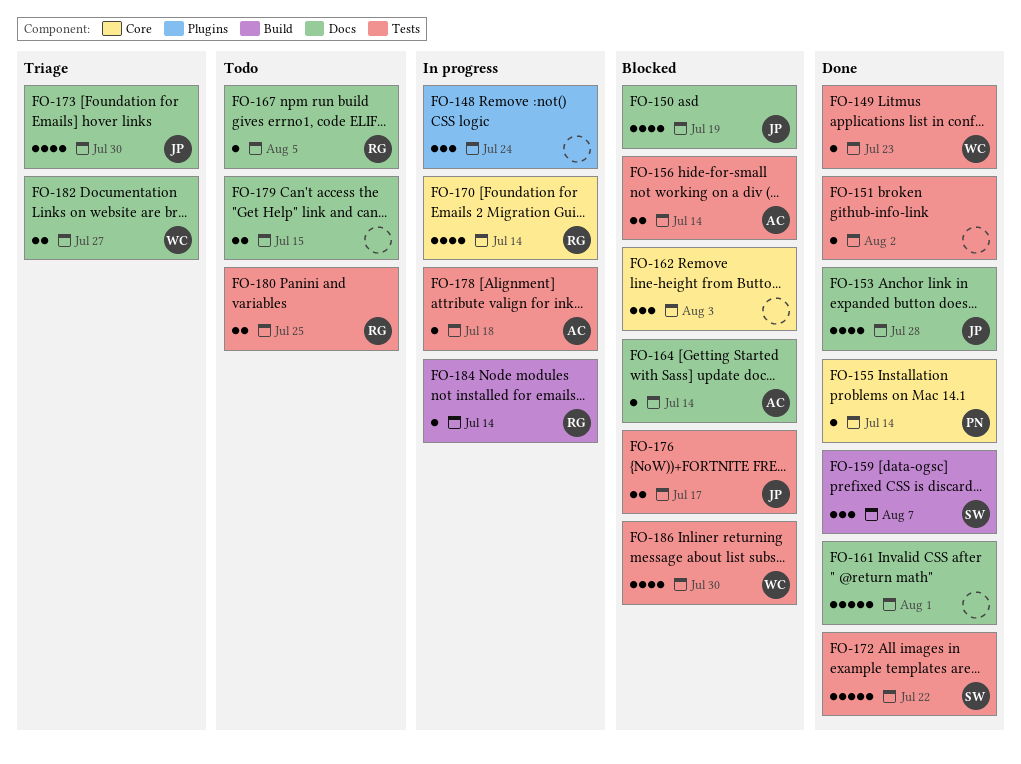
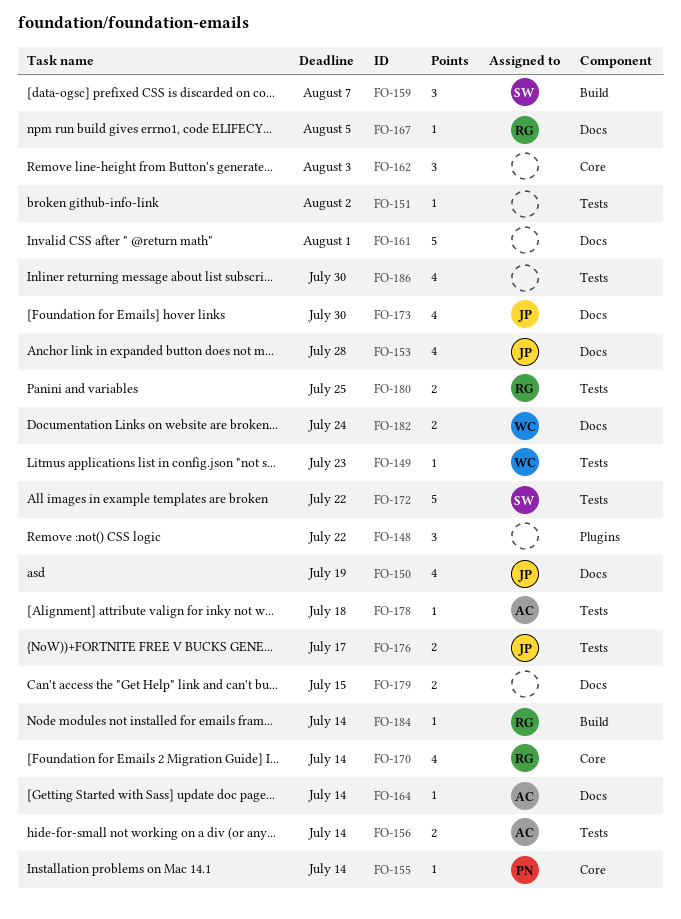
FO-148, due: Jul 24 -> Jul 22
FO-182, due: Jul 27 -> Jul 24
FO-186, owner: WC -> none

